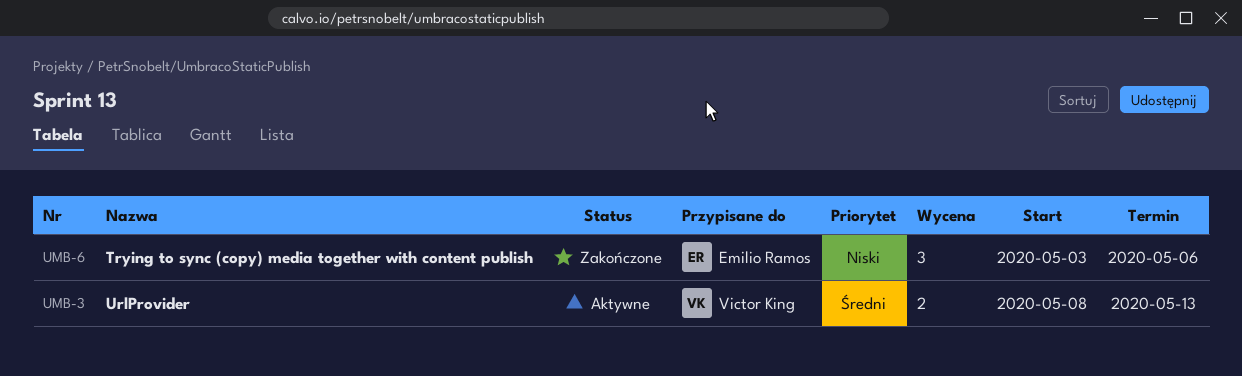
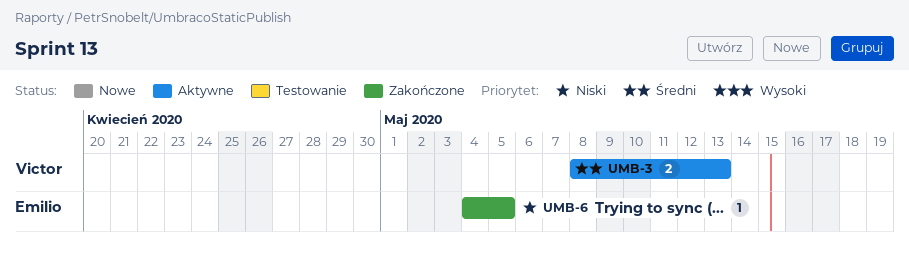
UMB-6, estimate: 3 -> 1
UMB-6, start: May 3 -> May 4
UMB-6, due: May 6 -> May 5

